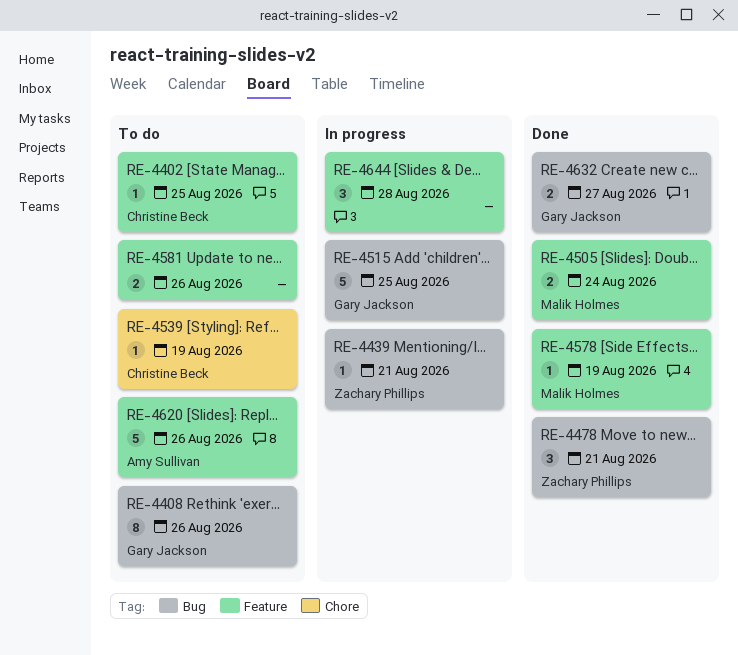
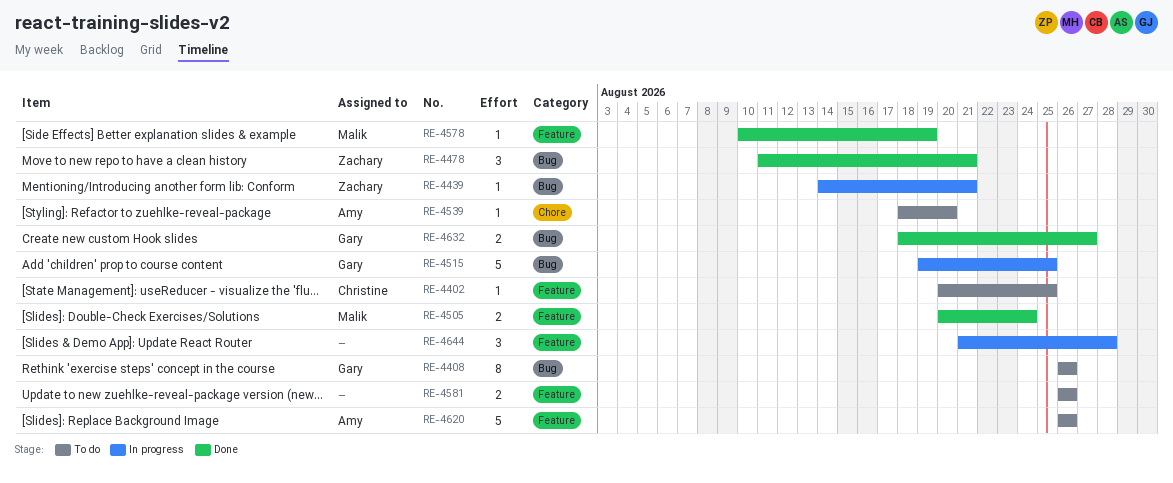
RE-4539, owner: Christine Beck -> Amy Sullivan
RE-4539, due: Aug 19 -> Aug 20

